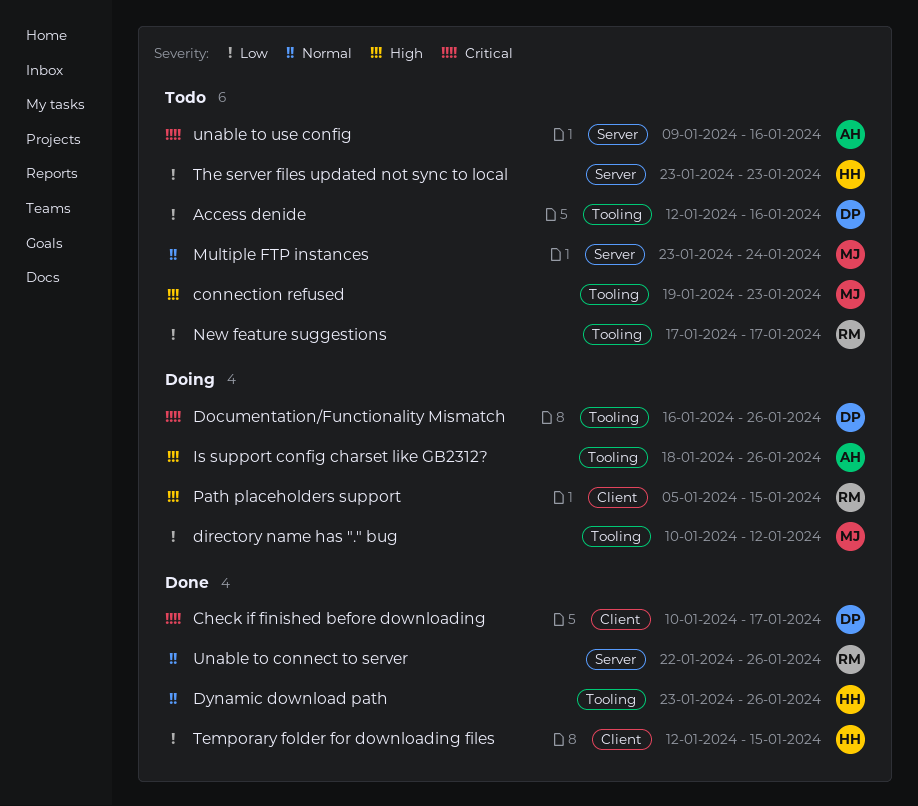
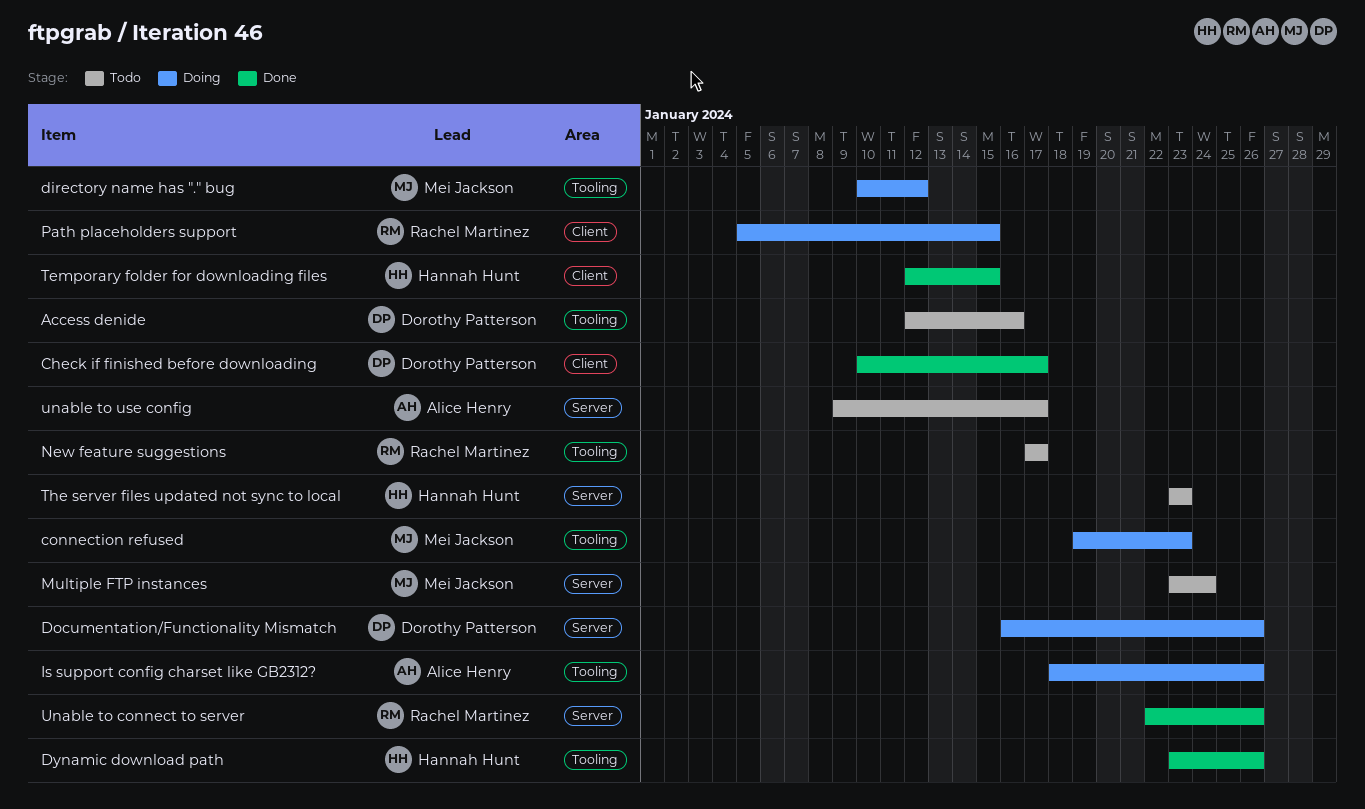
connection refused, status: Todo -> Doing
Documentation/Functionality Mismatch, label: Tooling -> Server
unable to use config, due: Jan 16 -> Jan 17

